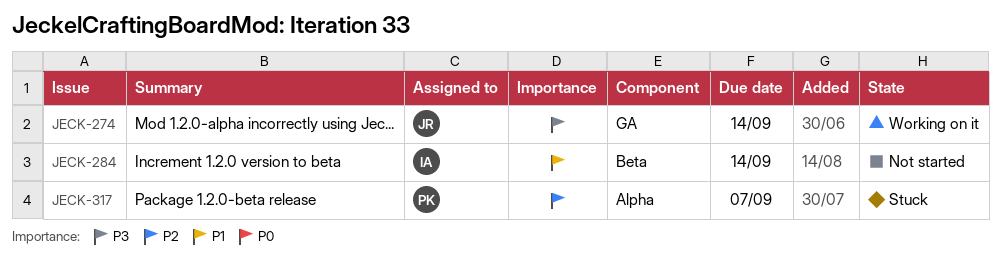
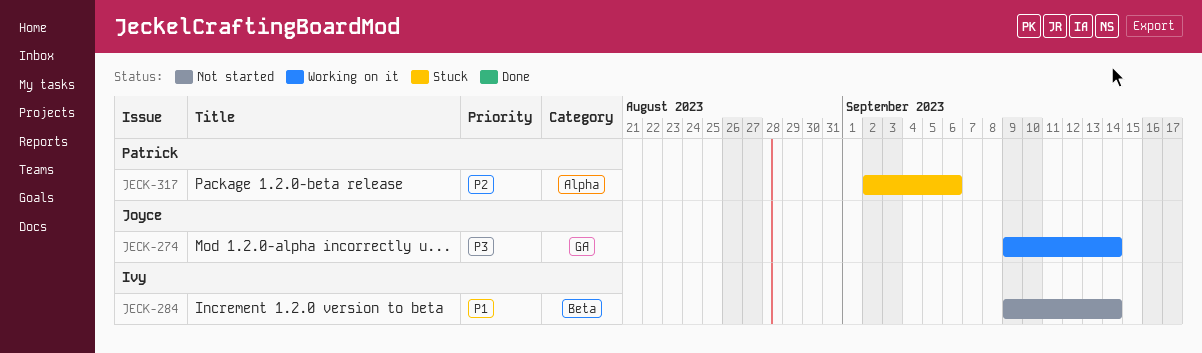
JECK-317, due: Sep 7 -> Sep 6

